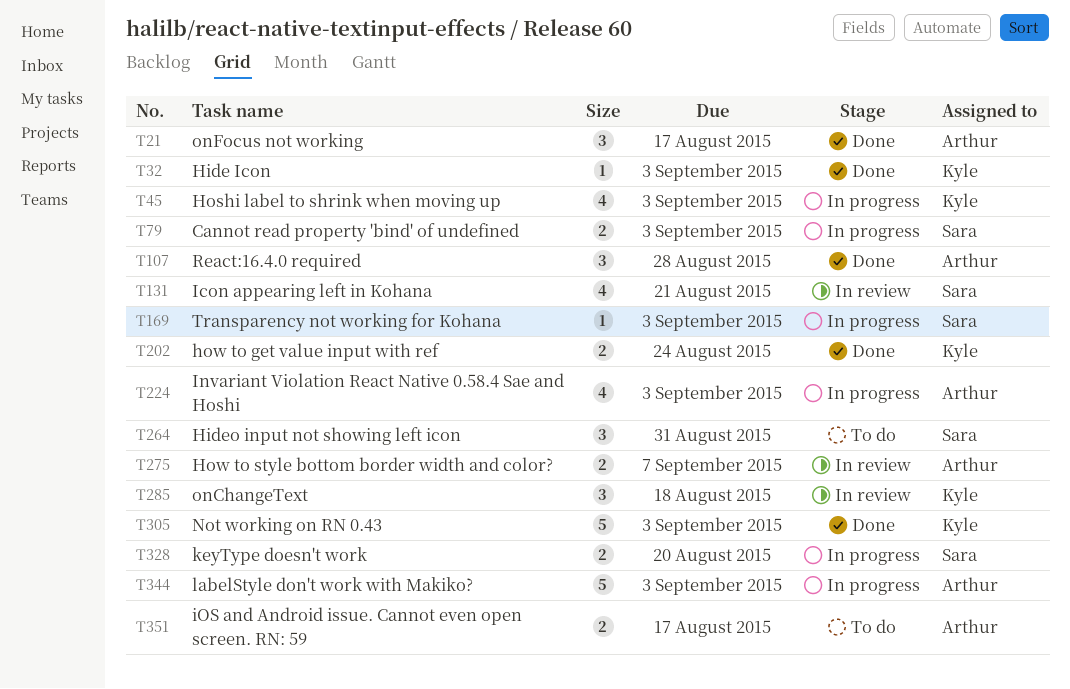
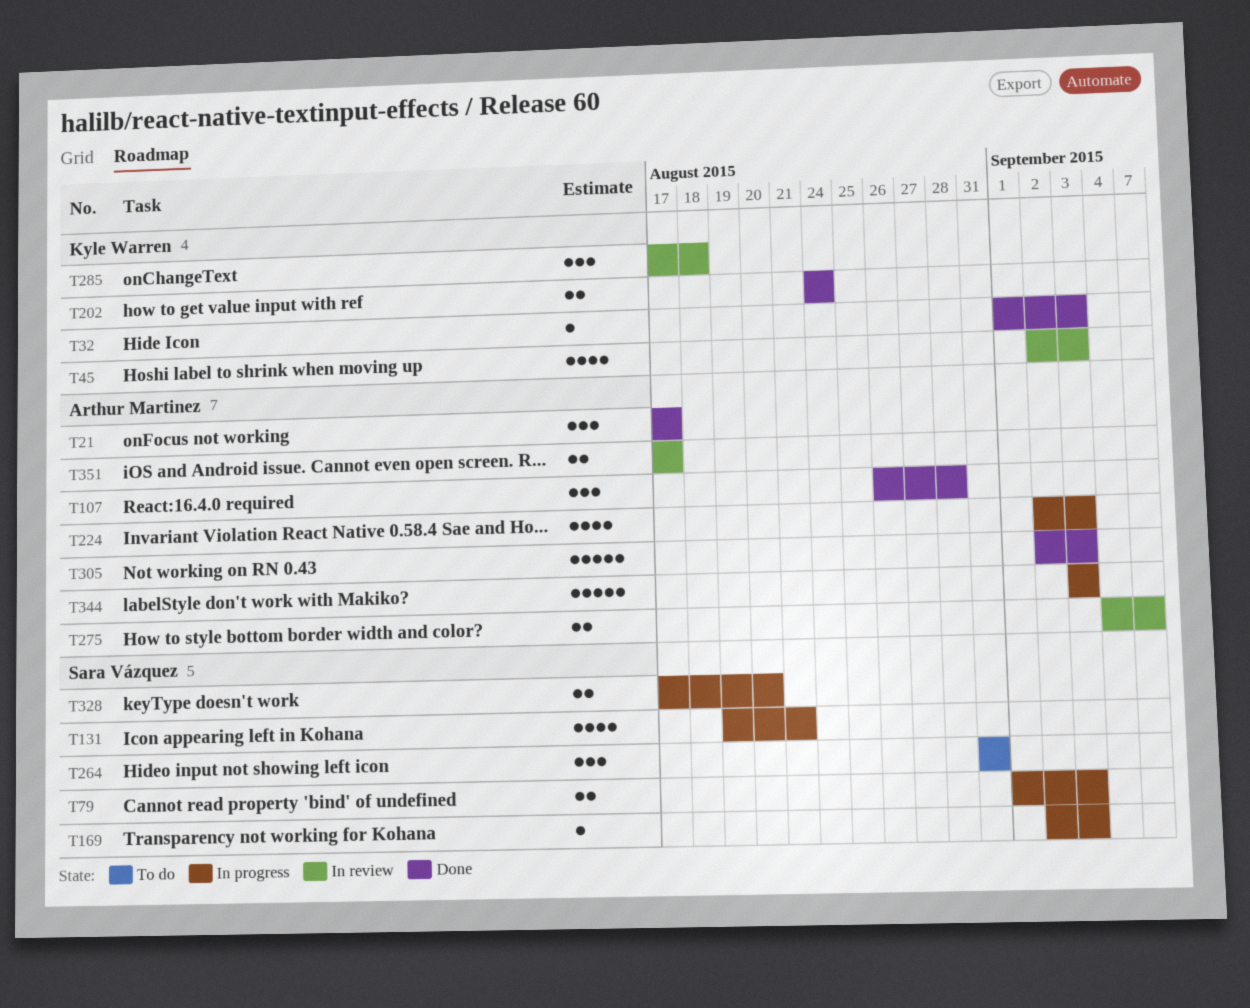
T45, status: In progress -> In review
T131, status: In review -> In progress
T305, owner: Kyle Warren -> Arthur Martinez
T351, status: To do -> In review

